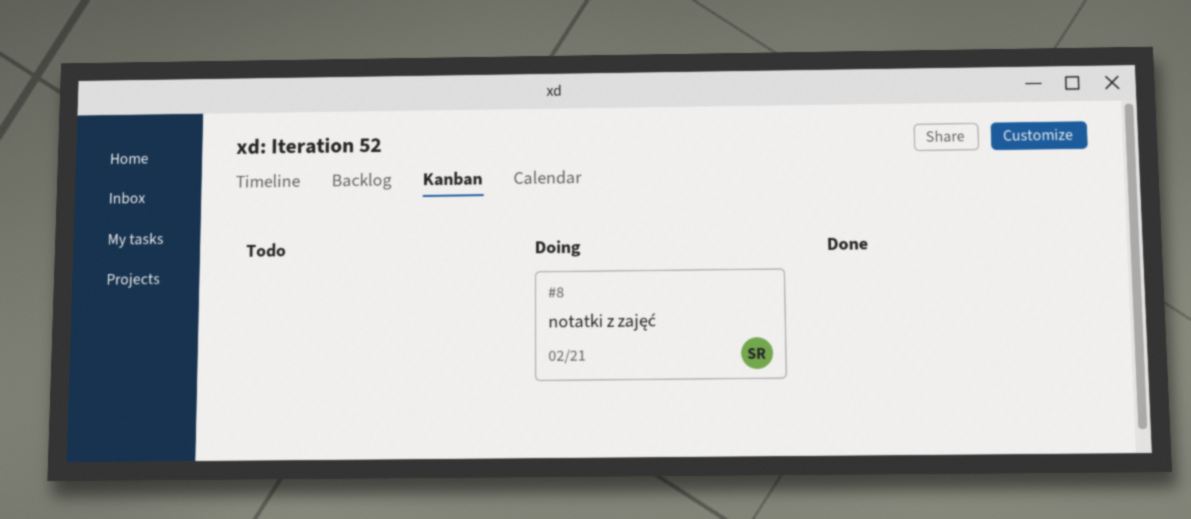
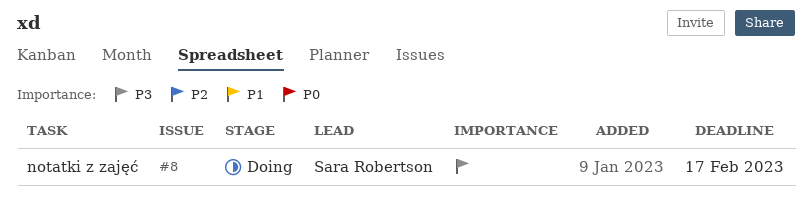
#8, due: Feb 21 -> Feb 17

